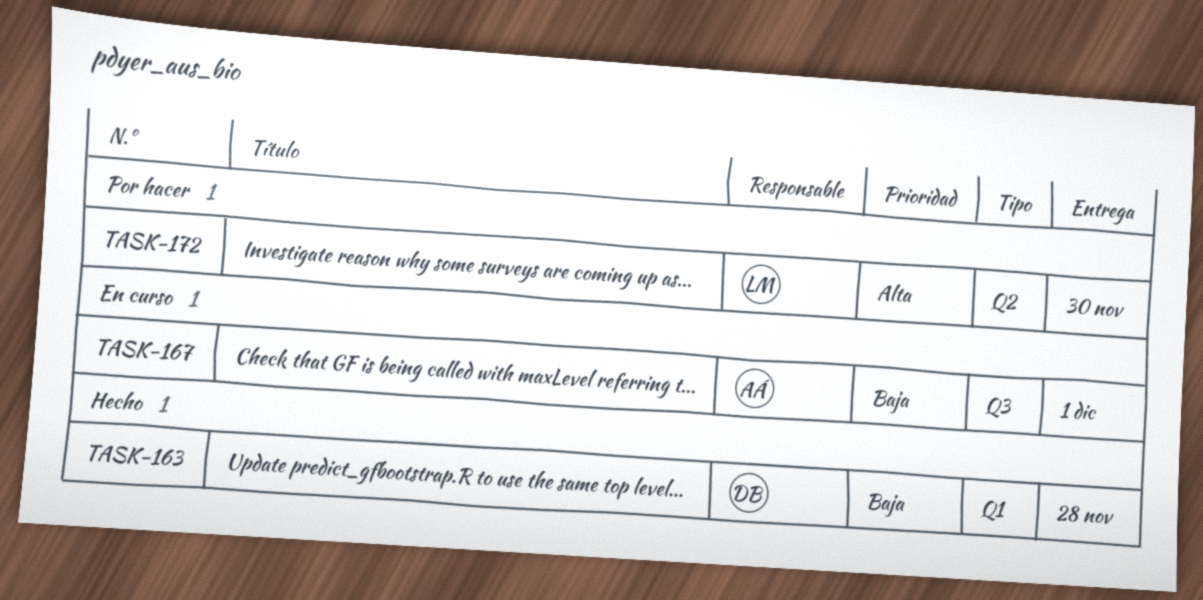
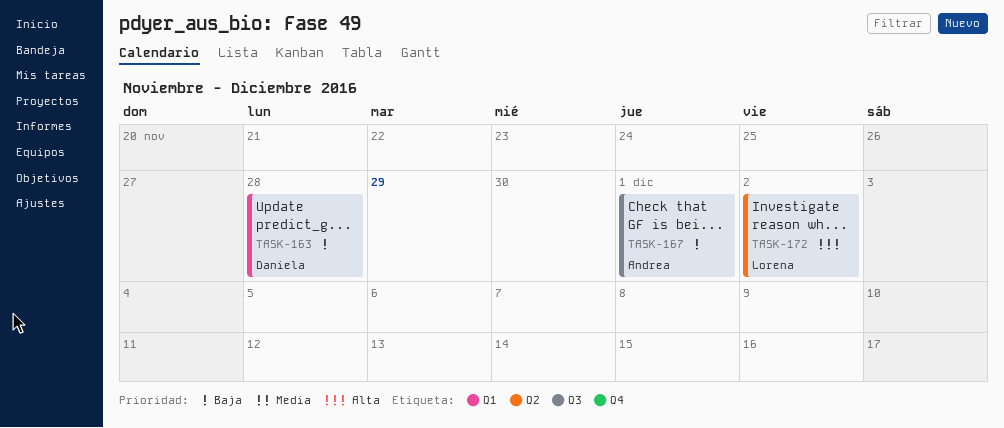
TASK-172, due: Nov 30 -> Dec 2

